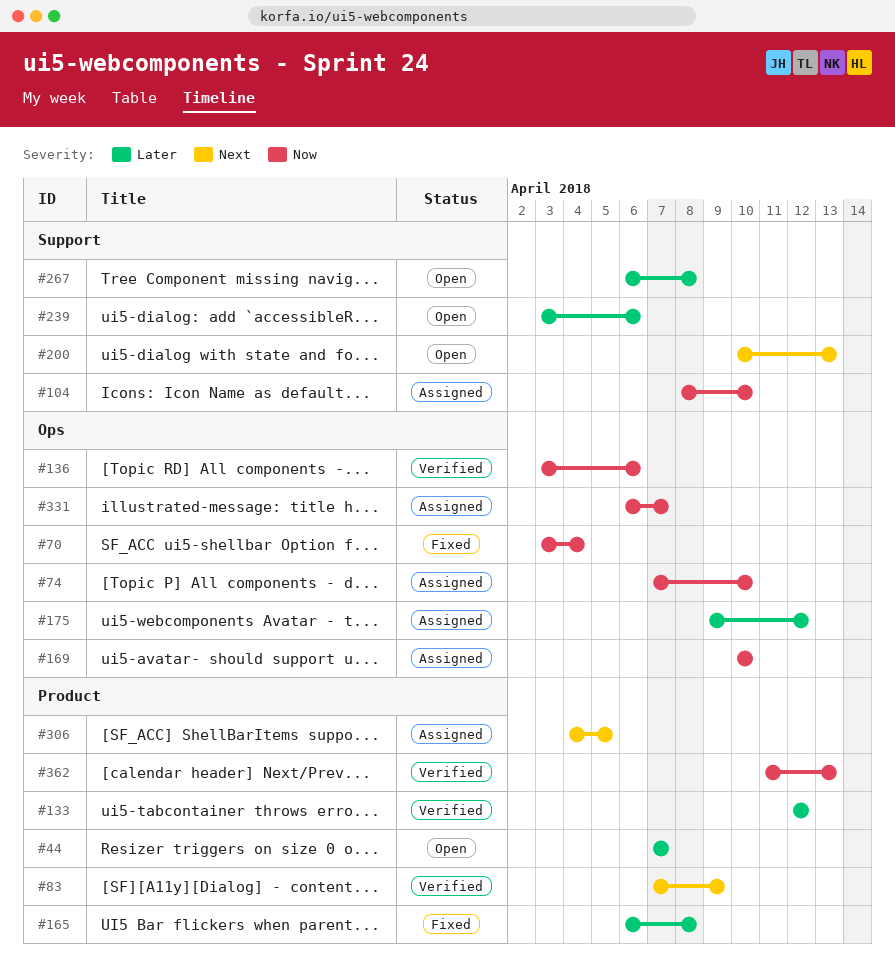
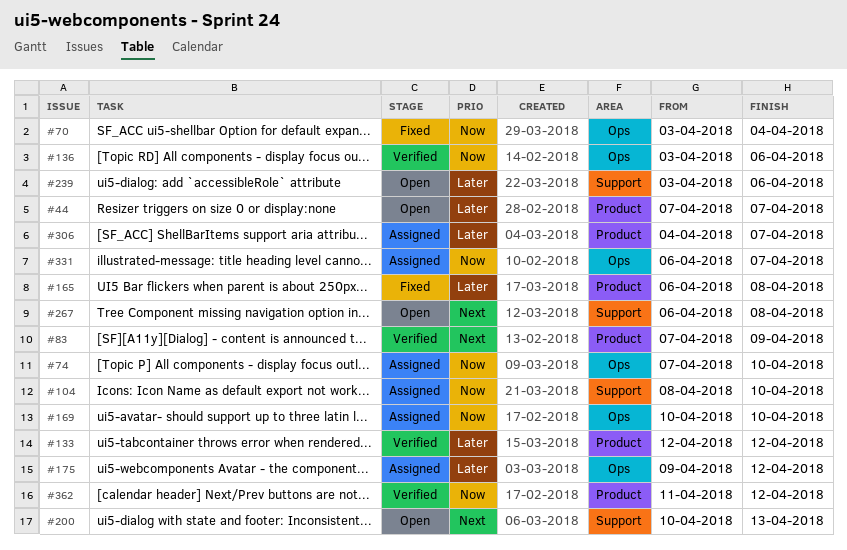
#267, priority: Later -> Next
#306, priority: Next -> Later
#306, due: Apr 5 -> Apr 7
#362, due: Apr 13 -> Apr 12

